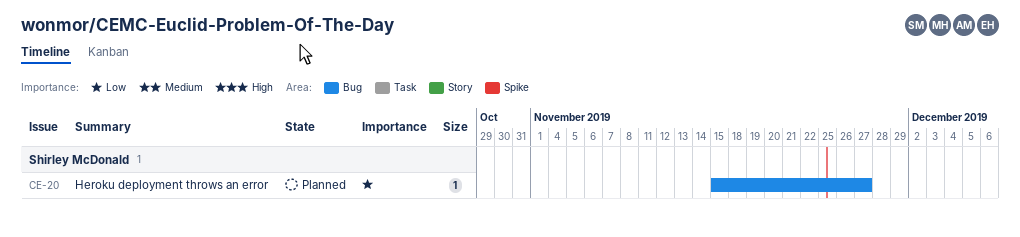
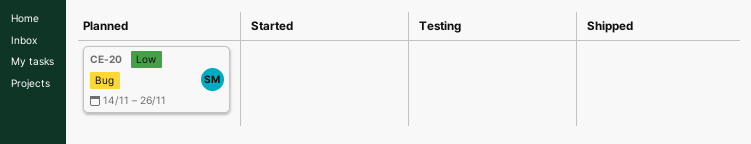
CE-20, start: Nov 15 -> Nov 14
CE-20, due: Nov 27 -> Nov 26

